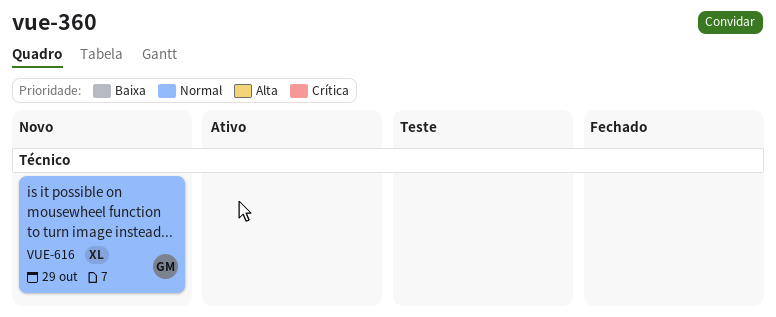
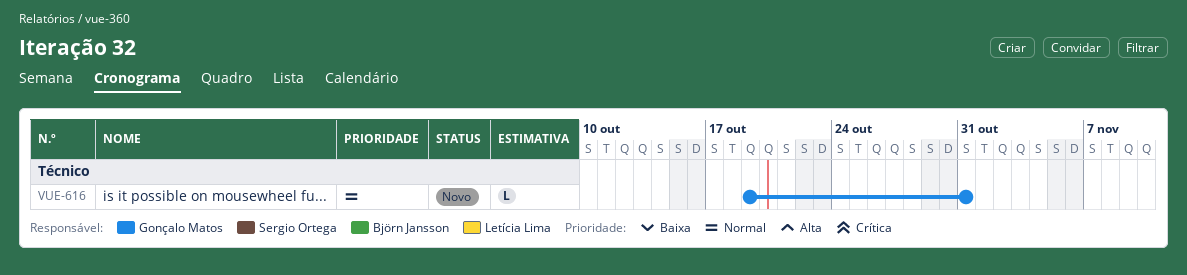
VUE-616, estimate: XL -> L
VUE-616, due: Oct 29 -> Oct 31

